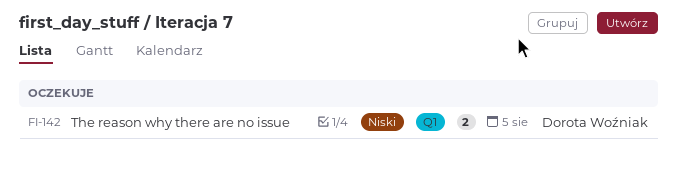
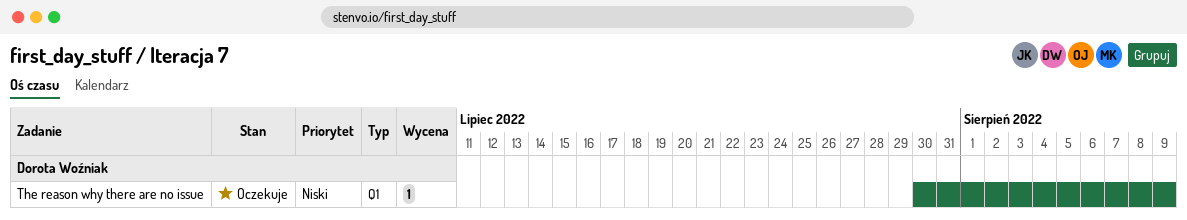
The reason why there are no issue, estimate: 2 -> 1
The reason why there are no issue, due: Aug 5 -> Aug 9

